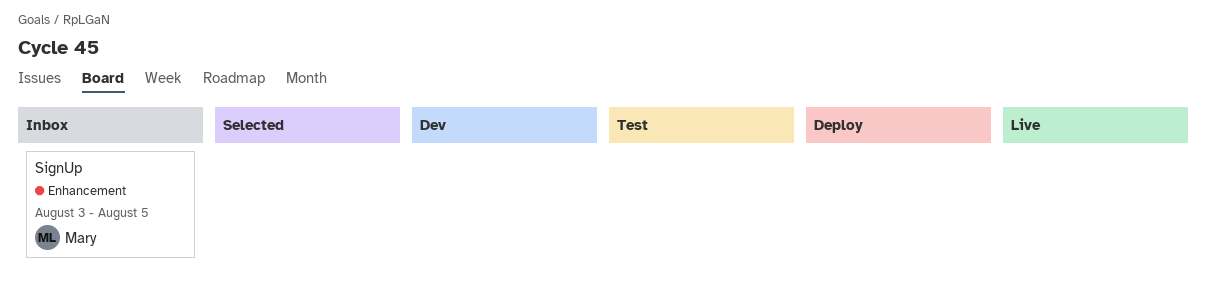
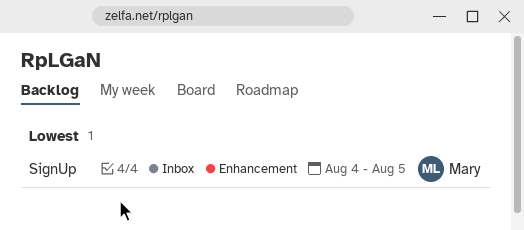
SignUp, start: Aug 3 -> Aug 4

